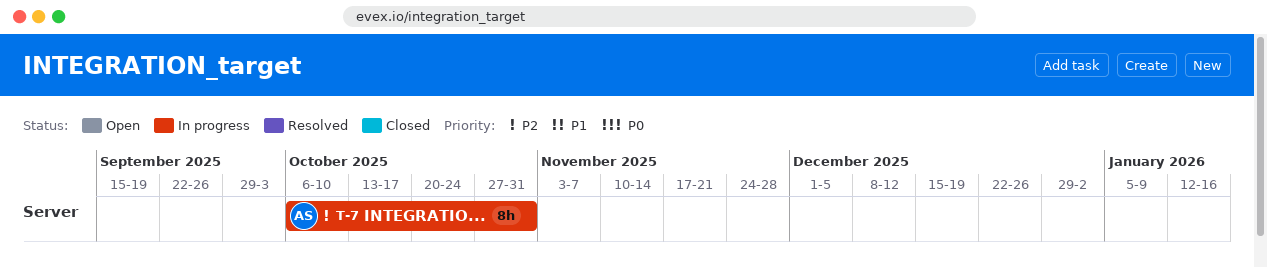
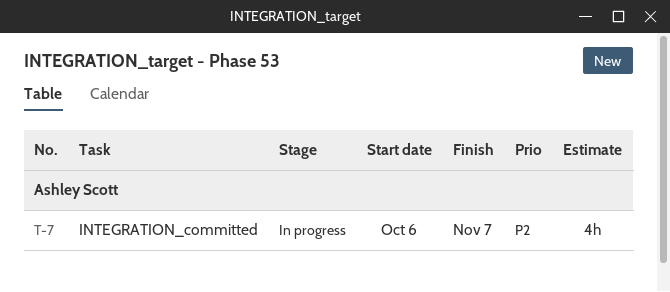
T-7, estimate: 8h -> 4h
T-7, due: Oct 31 -> Nov 7

